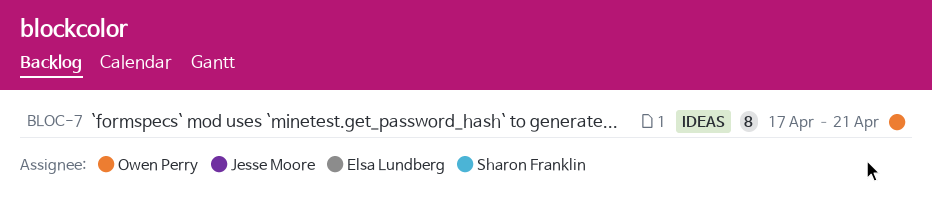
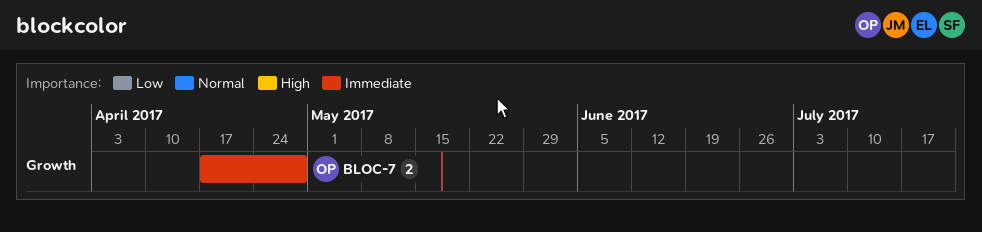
BLOC-7, estimate: 8 -> 2
BLOC-7, due: Apr 21 -> Apr 28

